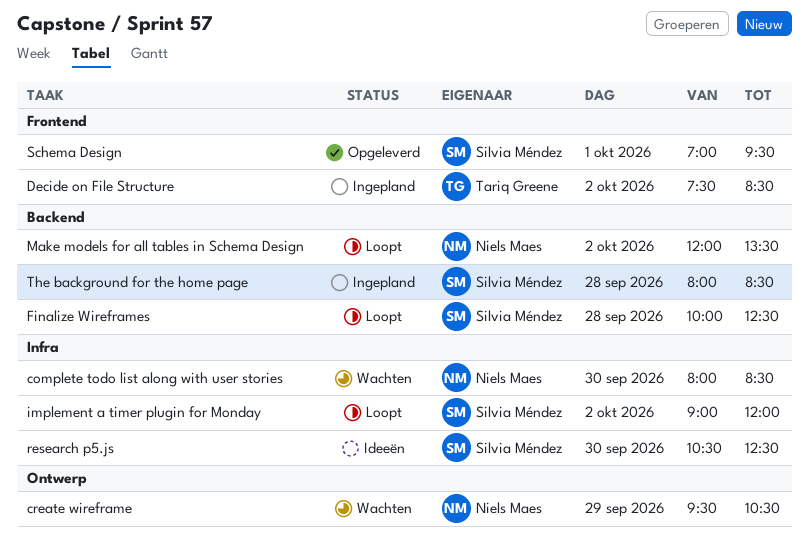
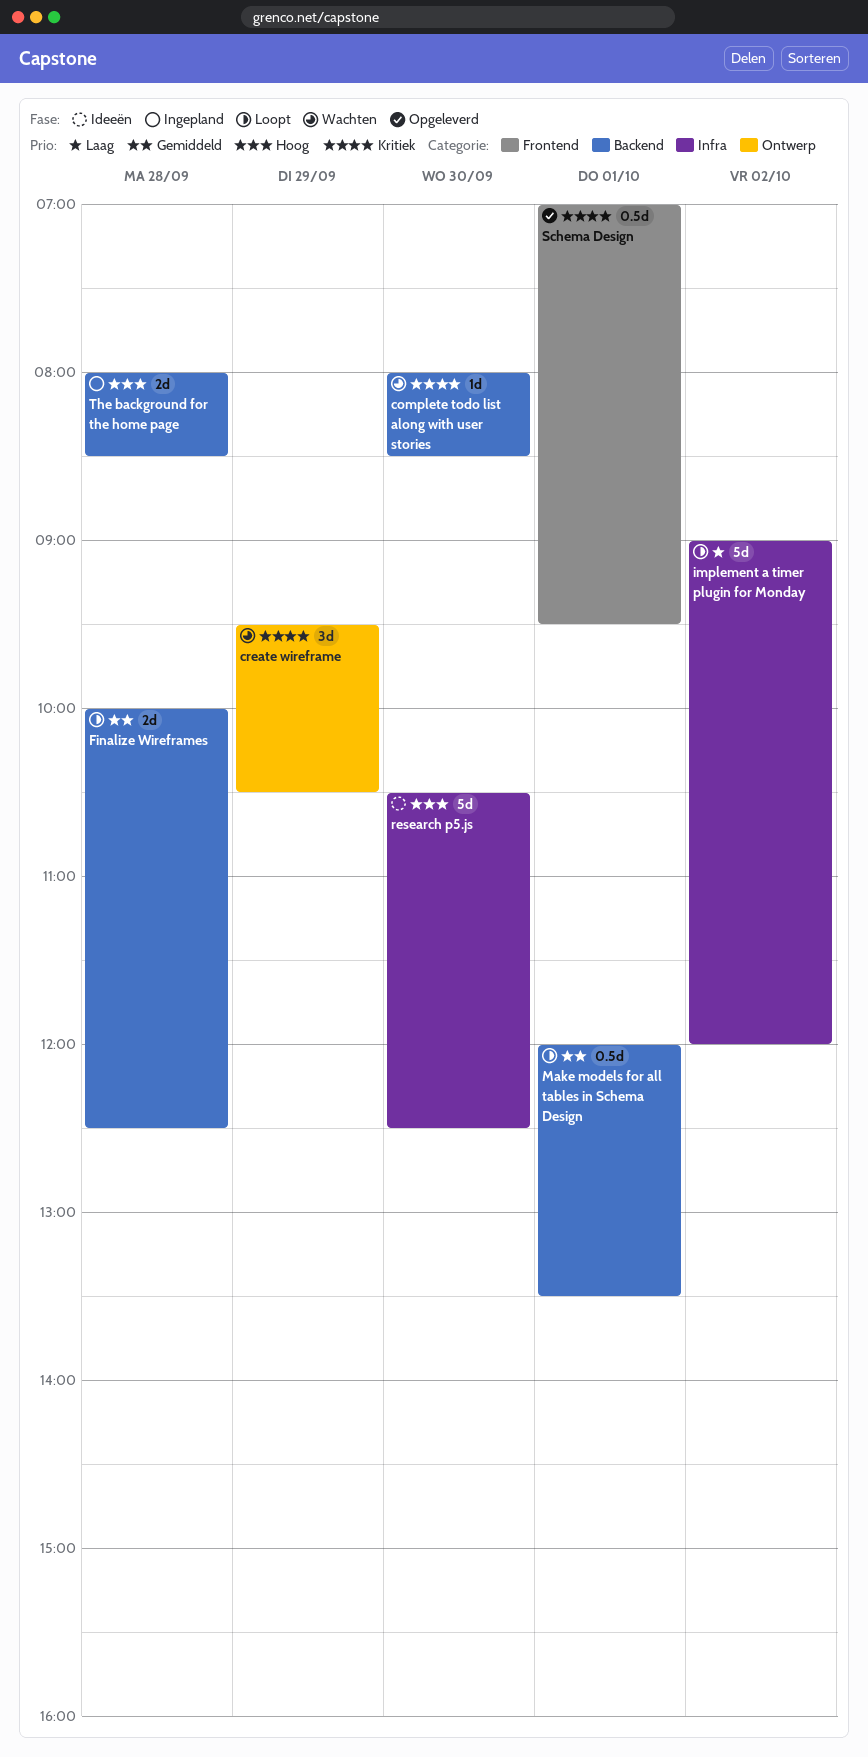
complete todo list along with user stories, label: Infra -> Backend
Decide on File Structure: present -> none
Make models for all tables in Schema Design, day: Oct 2 -> Oct 1

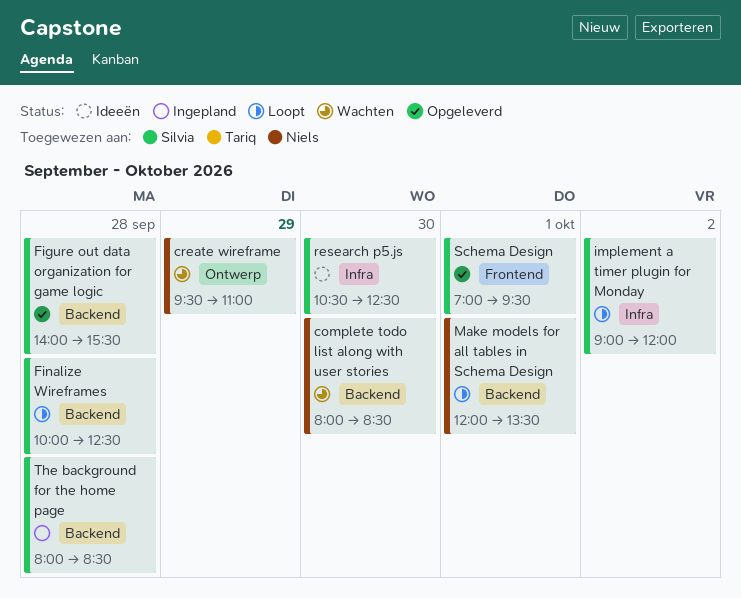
create wireframe, ends: 10:30 -> 11:00
Figure out data organization for game logic: none -> present

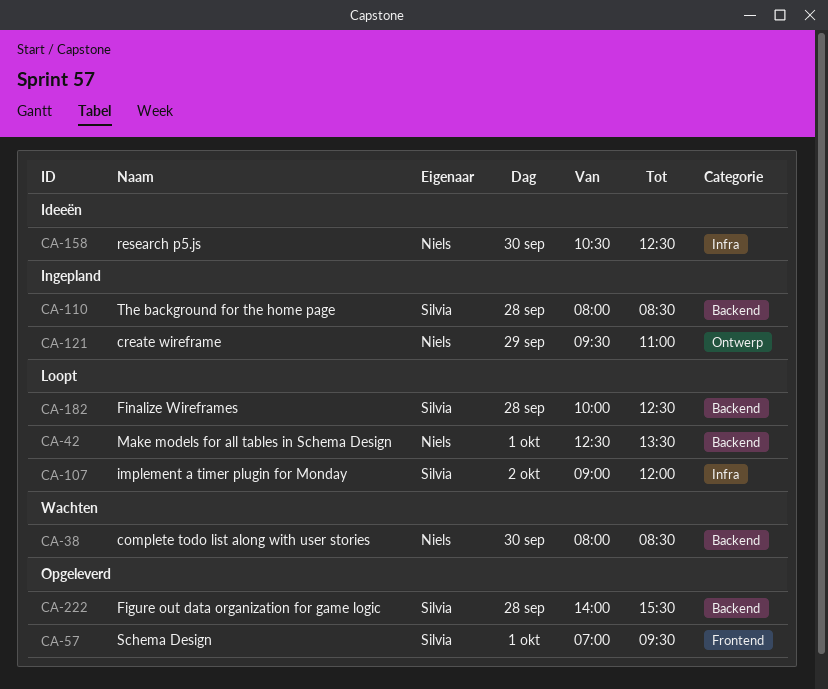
create wireframe, status: Wachten -> Ingepland
Make models for all tables in Schema Design, begins: 12:00 -> 12:30
research p5.js, owner: Silvia -> Niels

